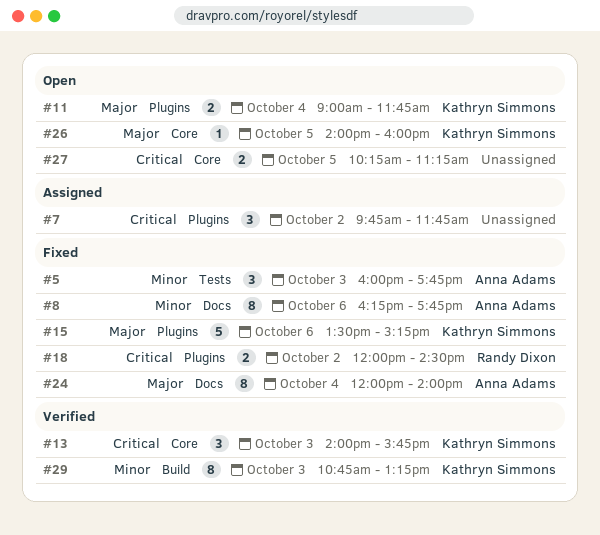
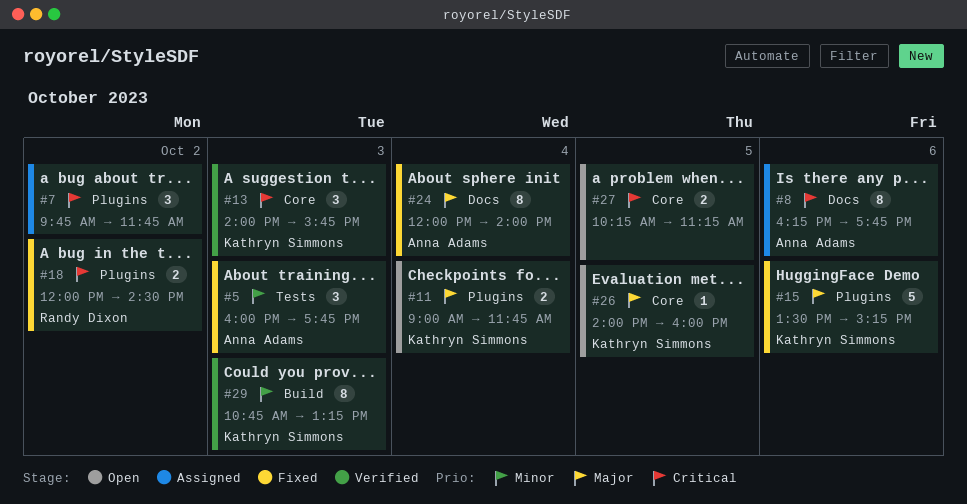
#8, status: Fixed -> Assigned
#8, priority: Minor -> Critical

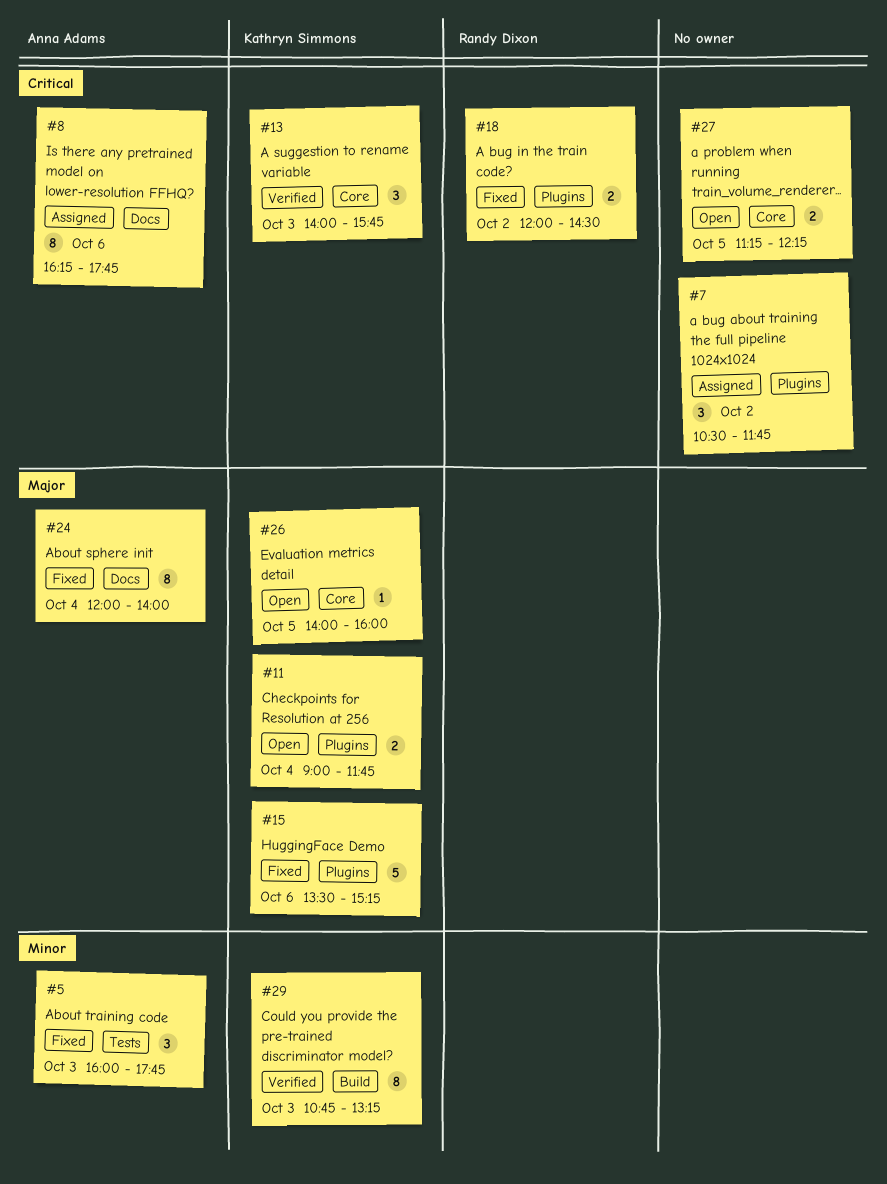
#7, begins: 09:45 -> 10:30
#27, begins: 10:15 -> 11:15
#27, ends: 11:15 -> 12:15

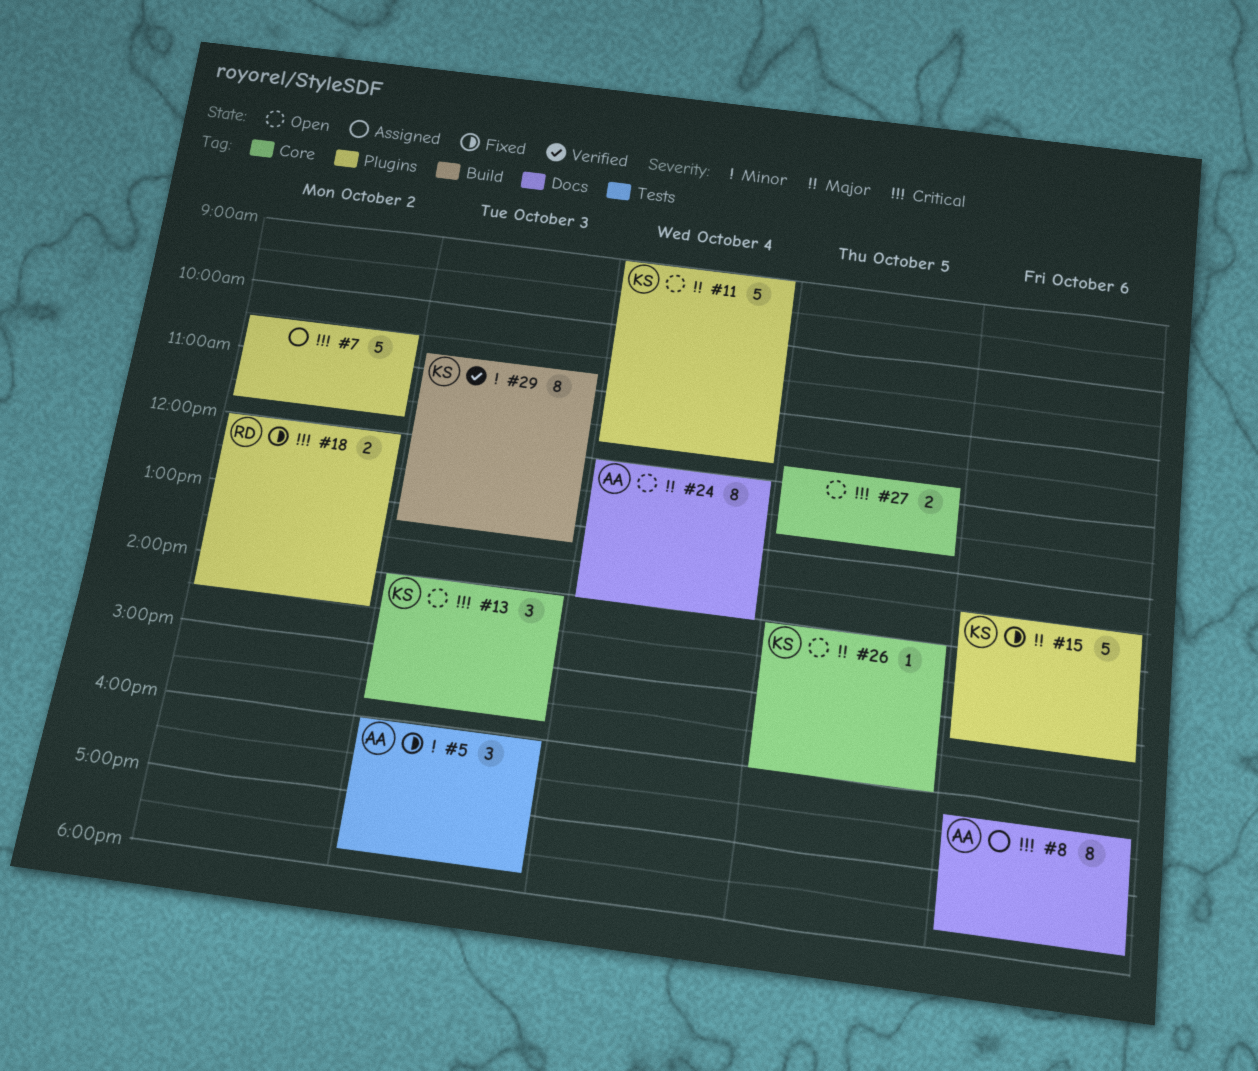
#7, estimate: 3 -> 5
#11, estimate: 2 -> 5
#13, status: Verified -> Open
#24, status: Fixed -> Open
#27, begins: 11:15 -> 11:45
#27, ends: 12:15 -> 12:45

